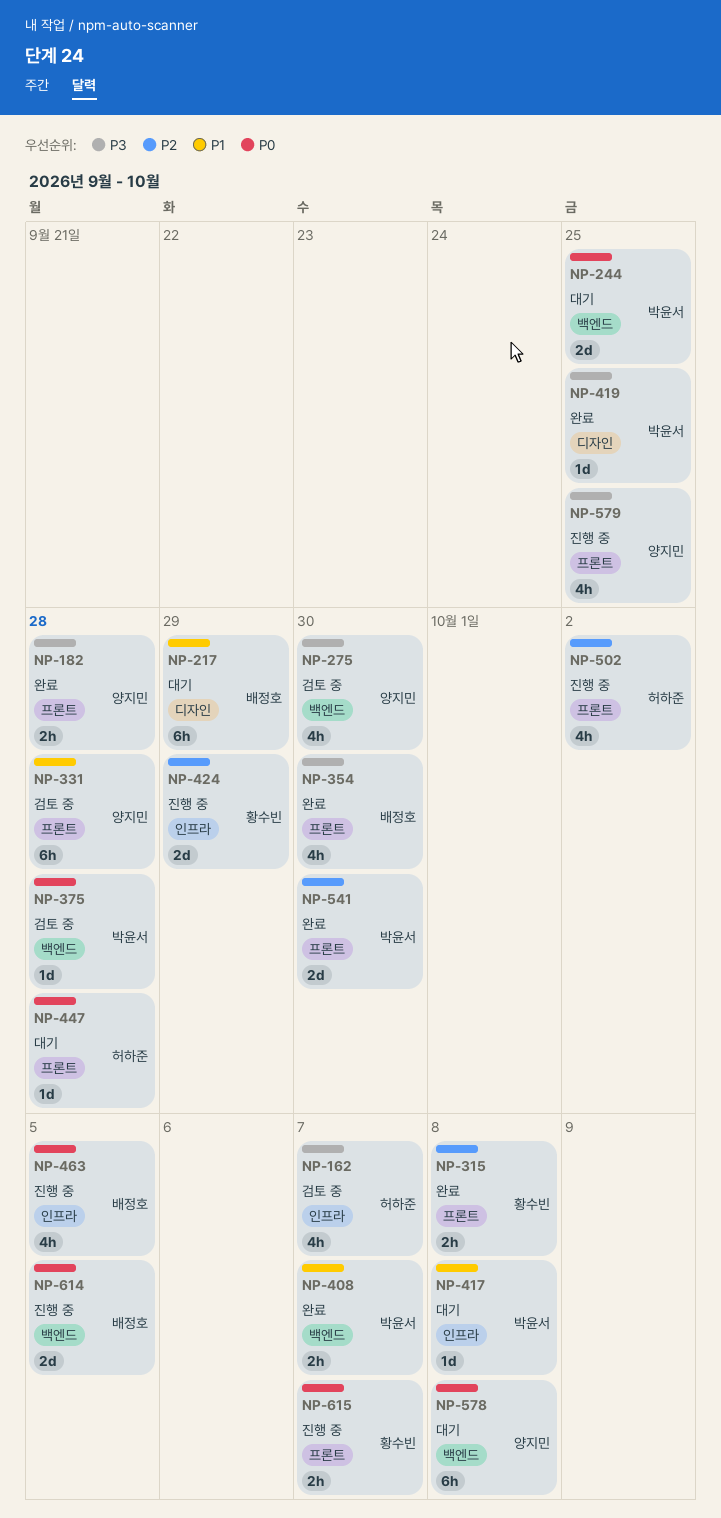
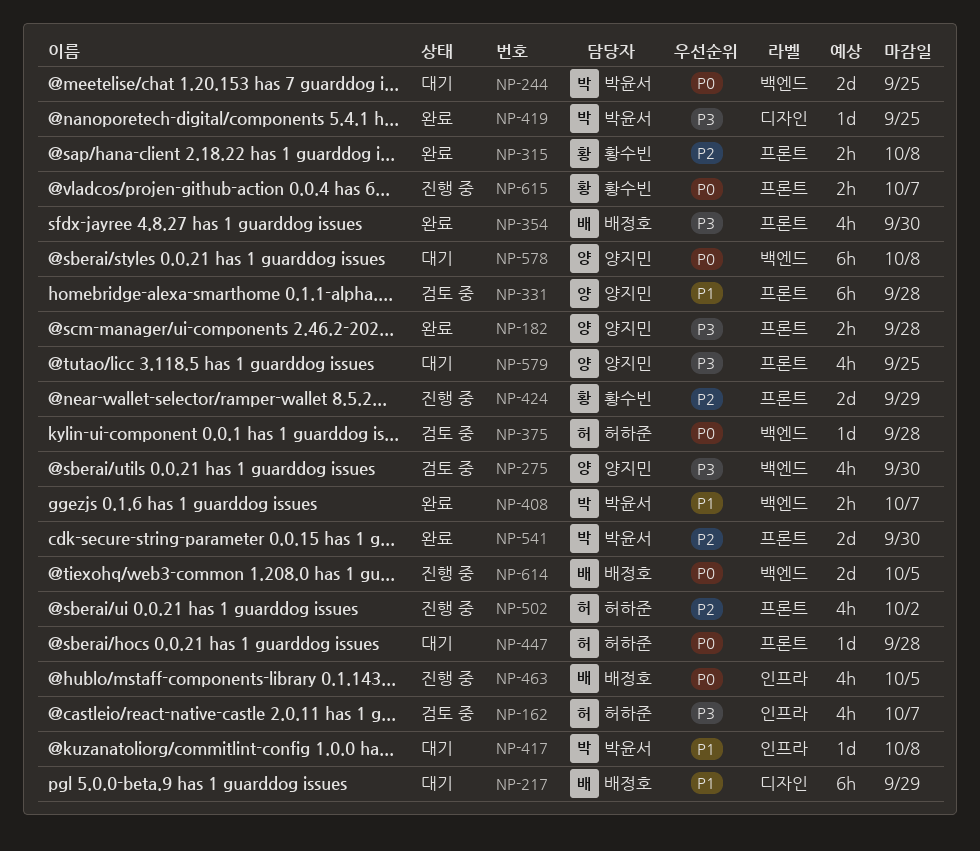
NP-375, owner: 박윤서 -> 허하준
NP-424, label: 인프라 -> 프론트
NP-579, status: 진행 중 -> 대기

